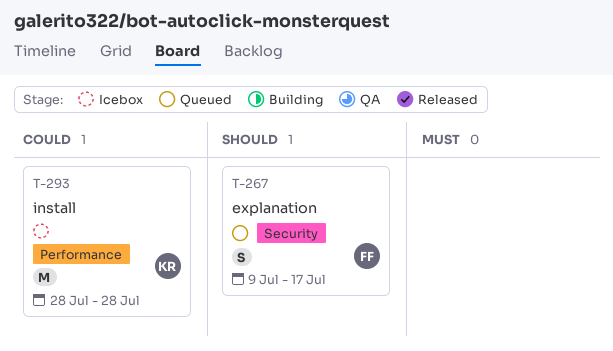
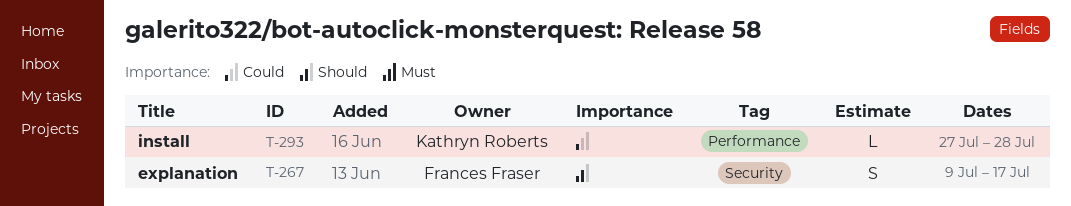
T-293, estimate: M -> L
T-293, start: Jul 28 -> Jul 27

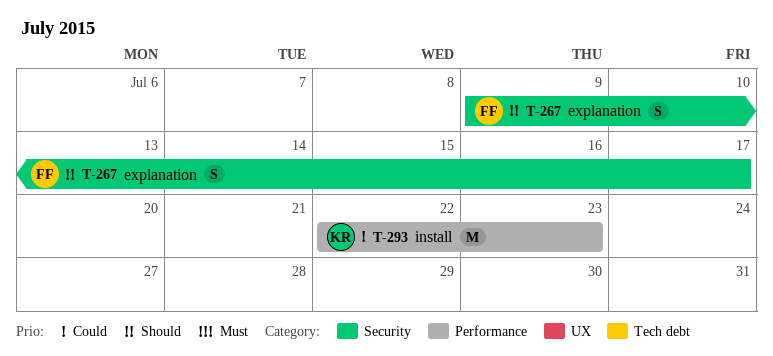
T-293, estimate: L -> M
T-293, start: Jul 27 -> Jul 22
T-293, due: Jul 28 -> Jul 23

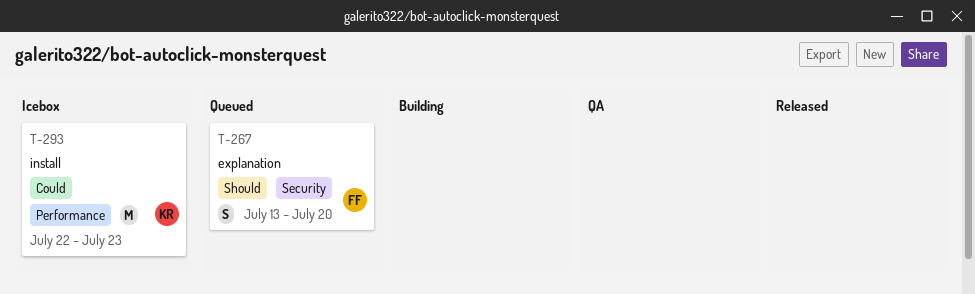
T-267, start: Jul 9 -> Jul 13
T-267, due: Jul 17 -> Jul 20

